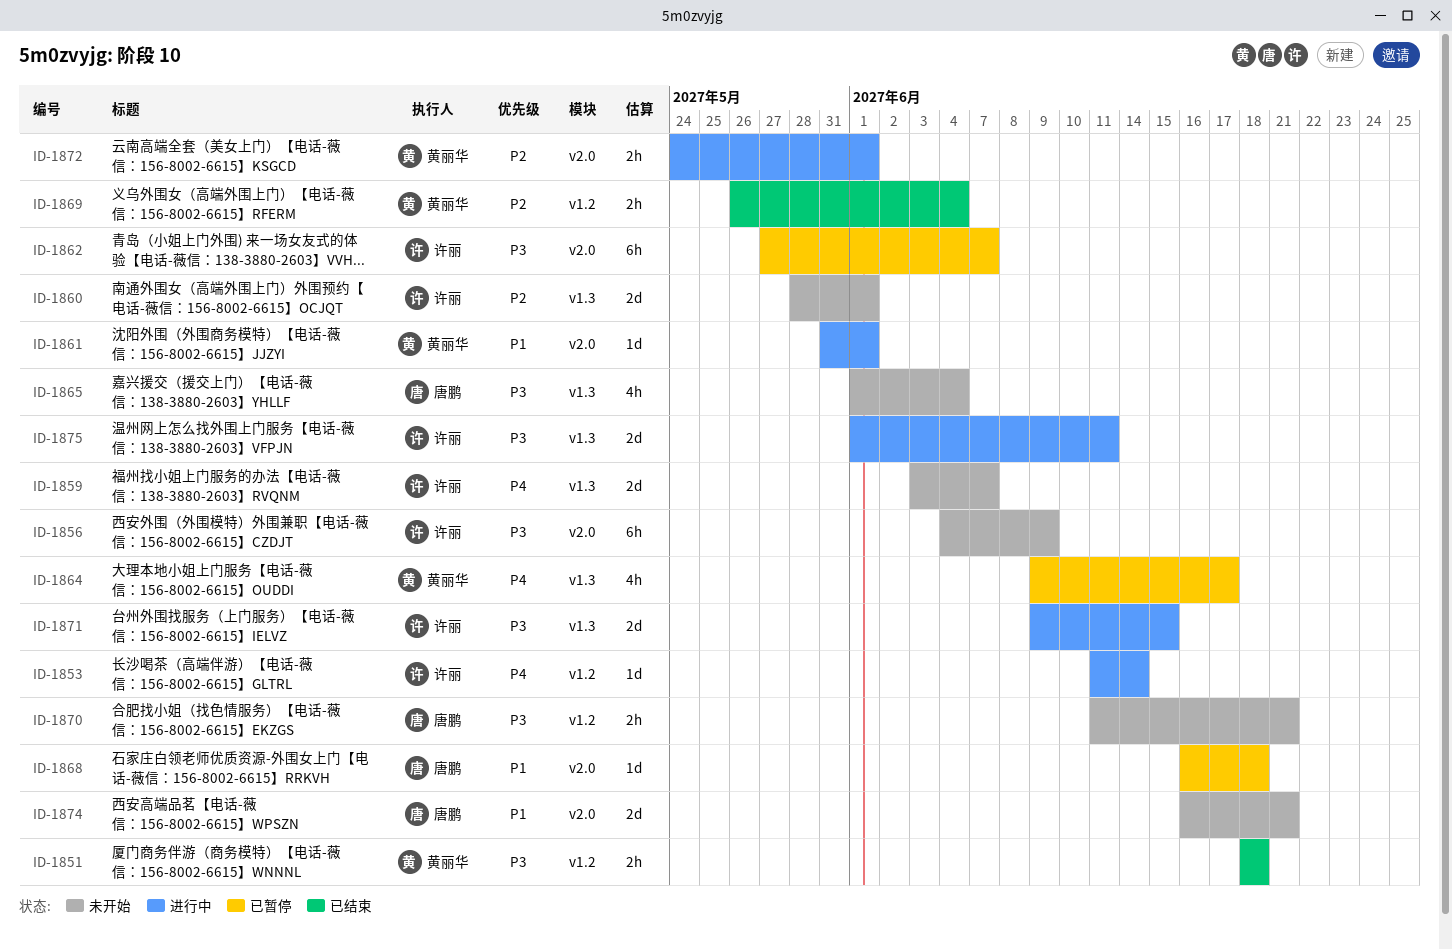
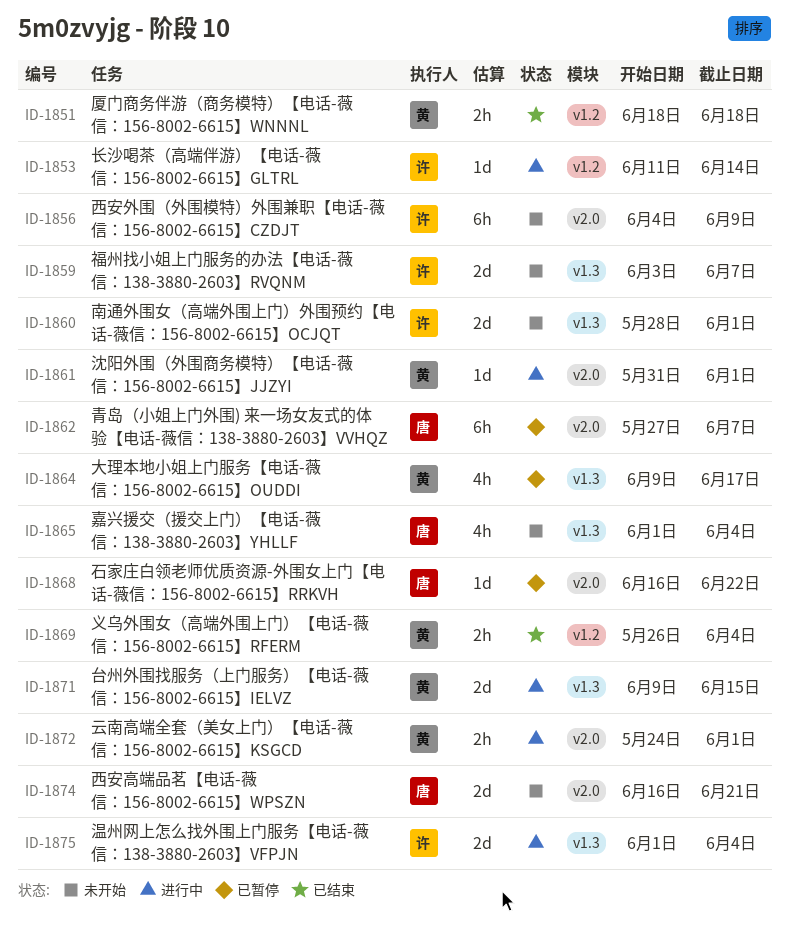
ID-1862, owner: 许丽 -> 唐鹏
ID-1868, due: Jun 18 -> Jun 22
ID-1870: present -> none
ID-1871, owner: 许丽 -> 黄丽华
ID-1875, due: Jun 11 -> Jun 4

